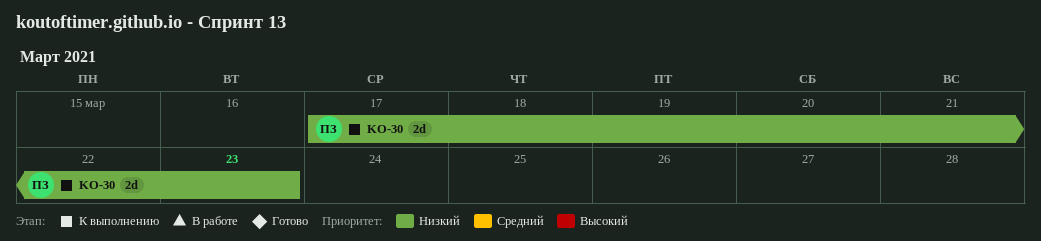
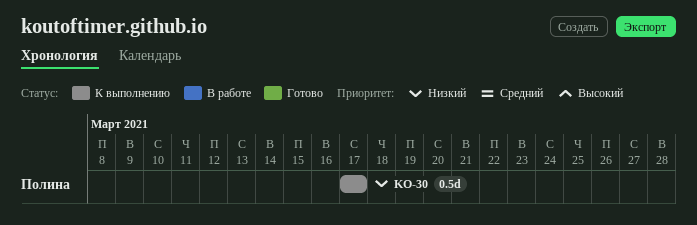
KO-30, estimate: 2d -> 0.5d
KO-30, due: Mar 23 -> Mar 17

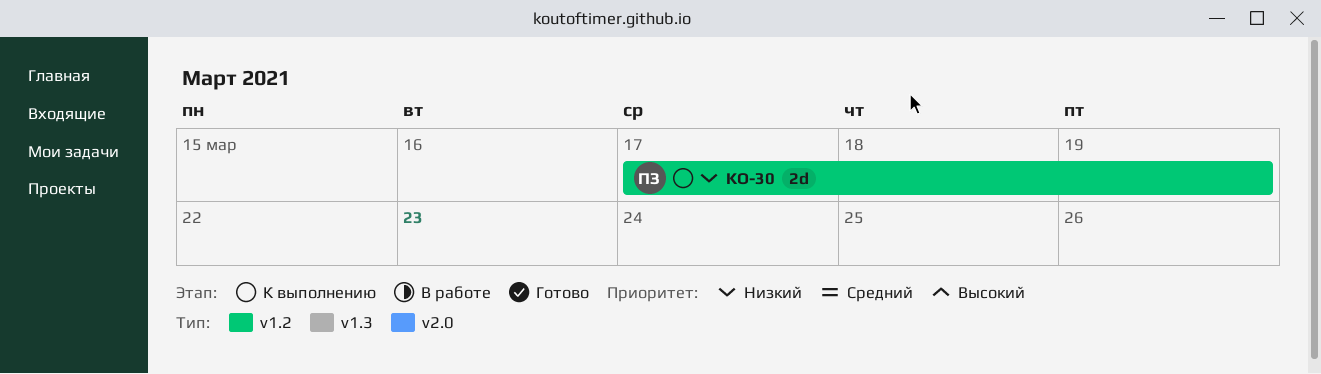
KO-30, estimate: 0.5d -> 2d
KO-30, due: Mar 17 -> Mar 19

